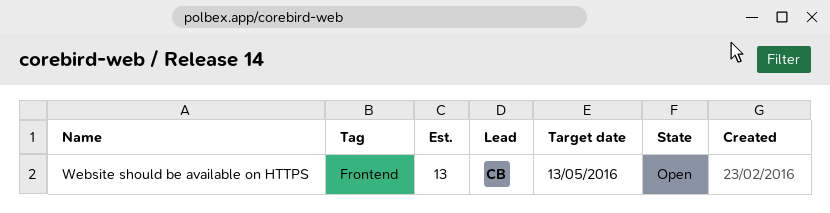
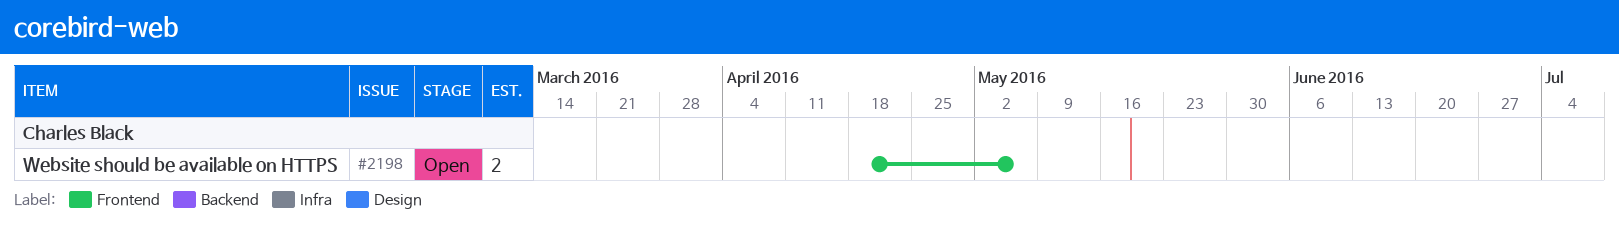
Website should be available on HTTPS, estimate: 13 -> 2
Website should be available on HTTPS, due: May 13 -> May 6

